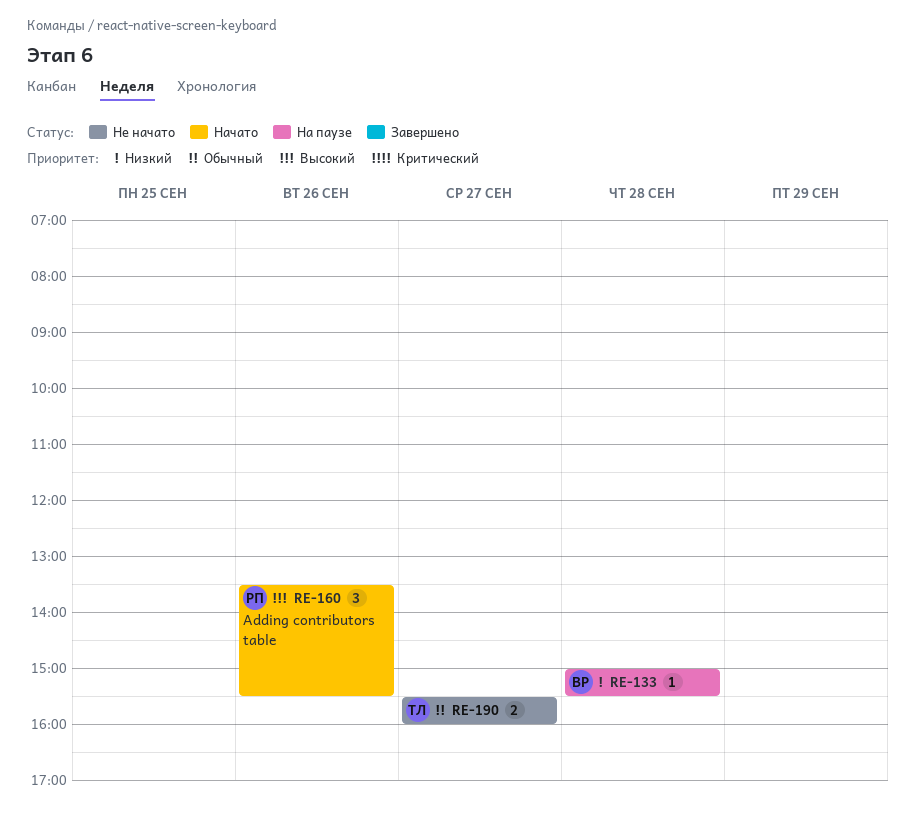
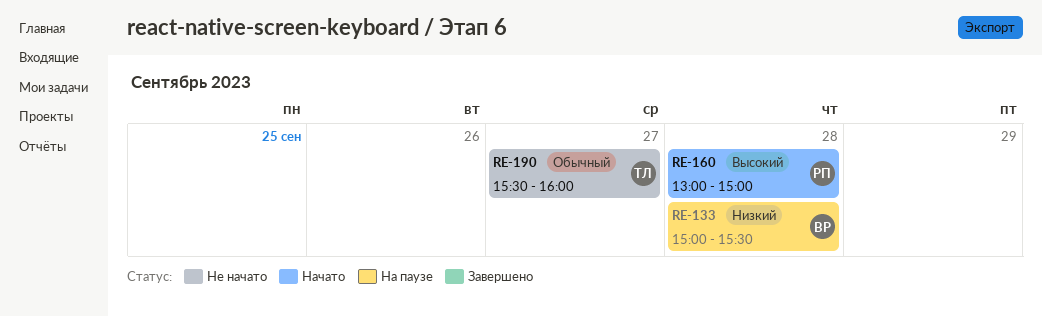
RE-160, day: Sep 26 -> Sep 28
RE-160, begins: 13:30 -> 13:00
RE-160, ends: 15:30 -> 15:00

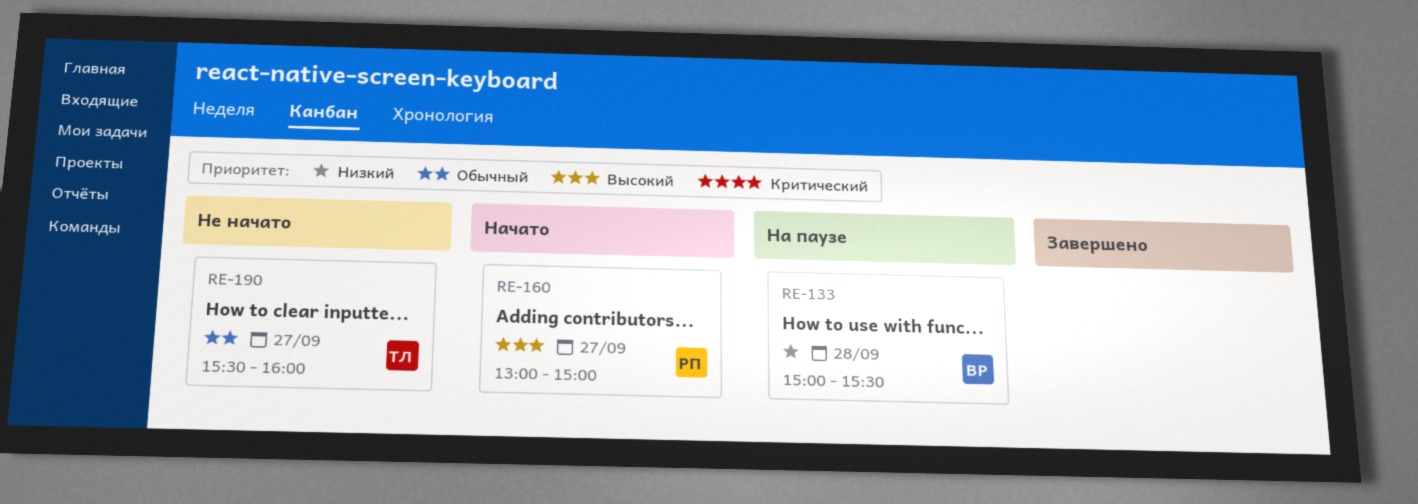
RE-160, day: Sep 28 -> Sep 27

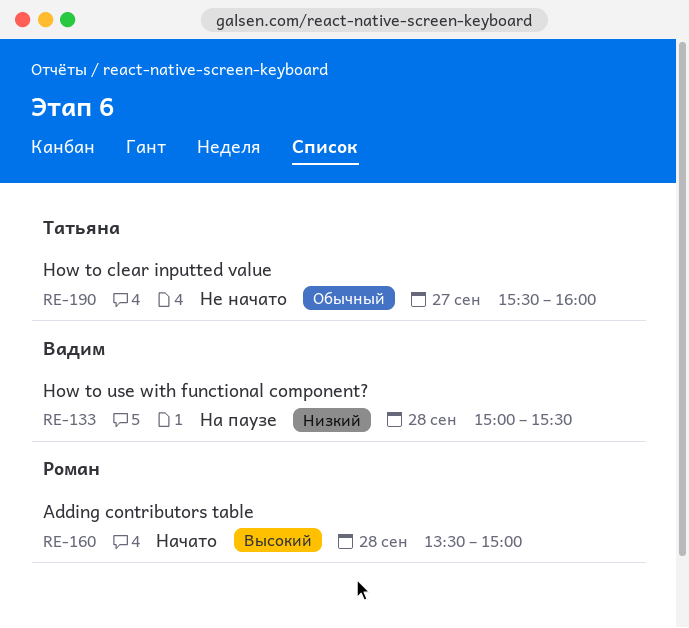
RE-160, day: Sep 27 -> Sep 28
RE-160, begins: 13:00 -> 13:30

